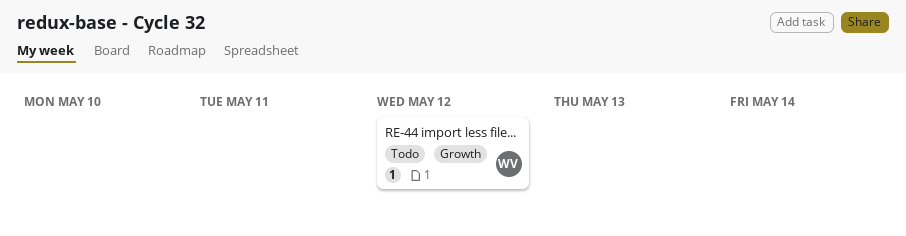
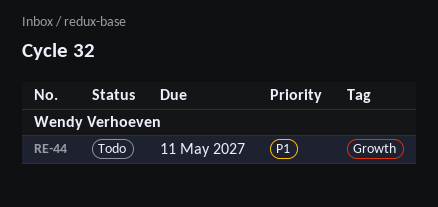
RE-44, due: May 12 -> May 11

